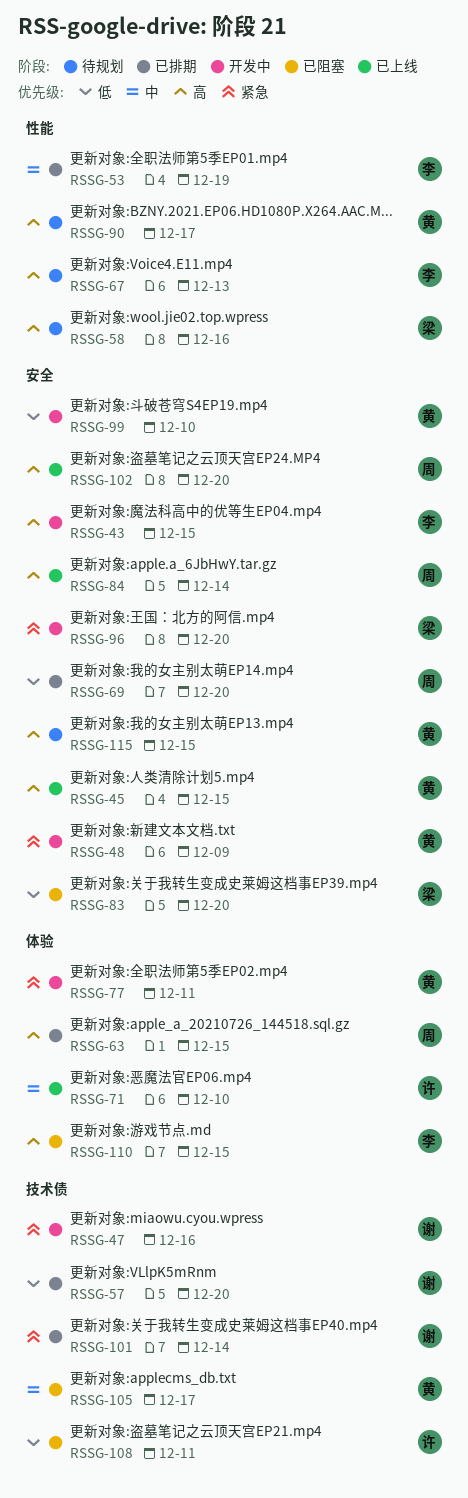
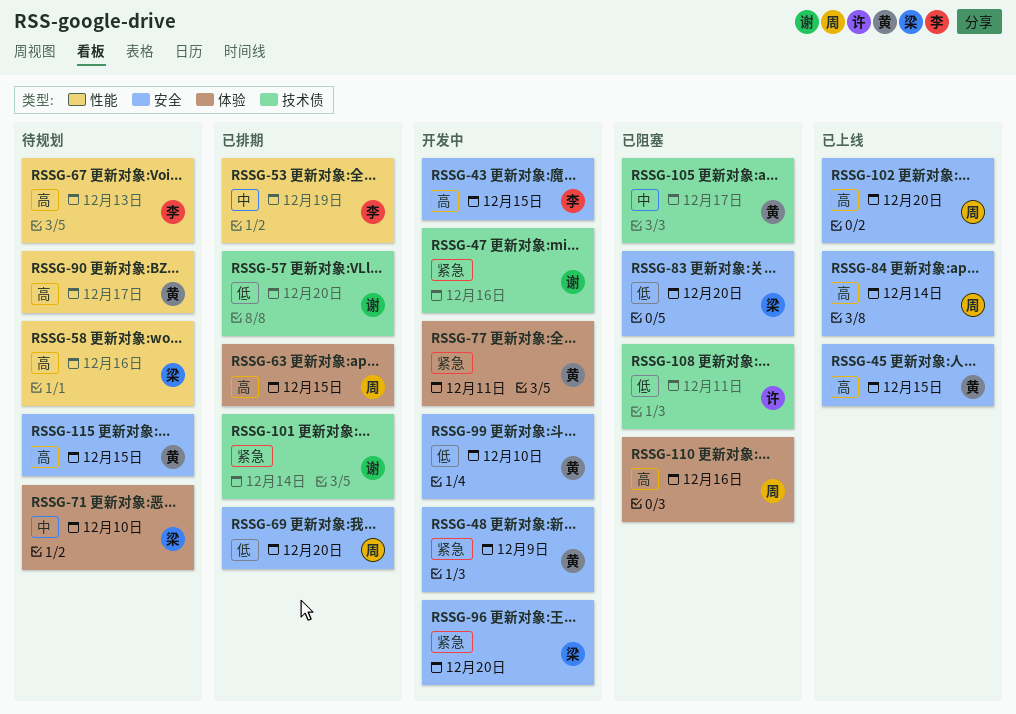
RSSG-71, status: 已上线 -> 待规划
RSSG-71, owner: 许 -> 梁
RSSG-110, owner: 李 -> 周
RSSG-110, due: Dec 15 -> Dec 16

